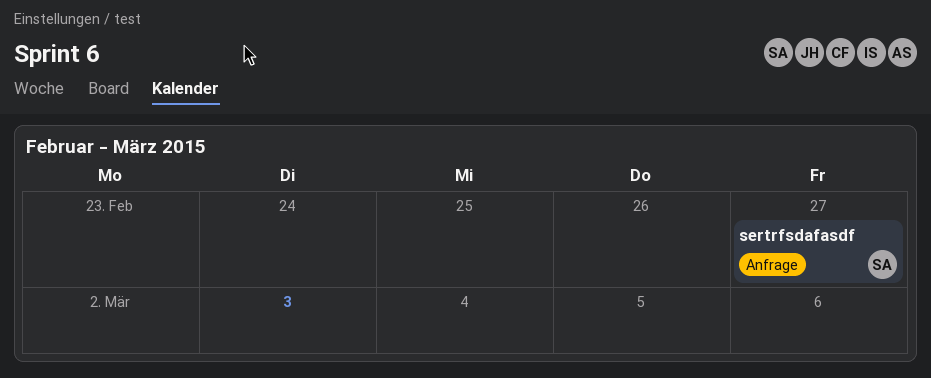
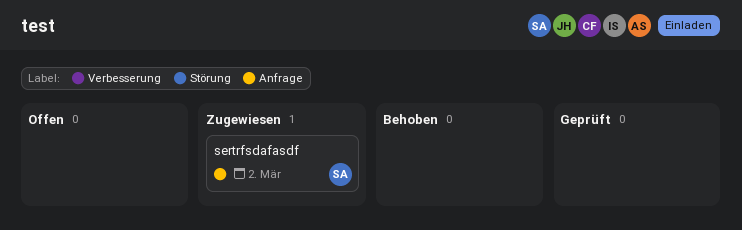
sertrfsdafasdf, due: Feb 27 -> Mar 2

